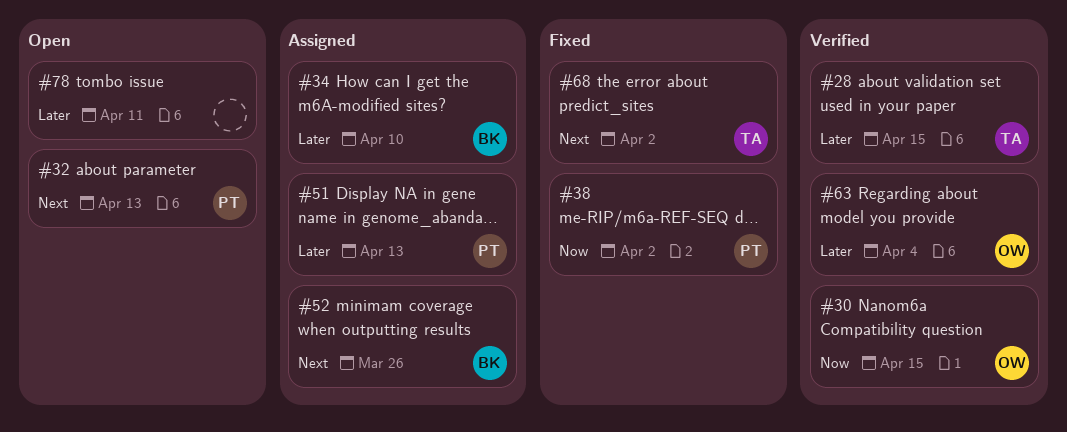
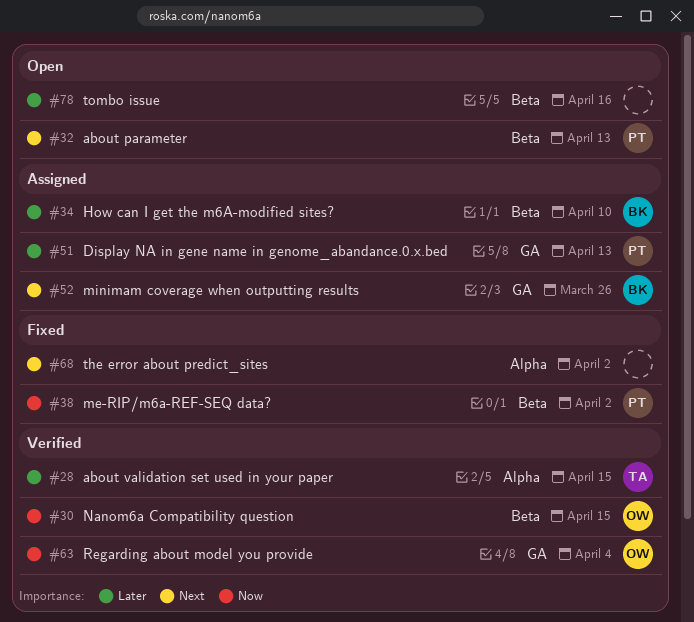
#63, priority: Later -> Now
#68, owner: TA -> none
#78, due: Apr 11 -> Apr 16

